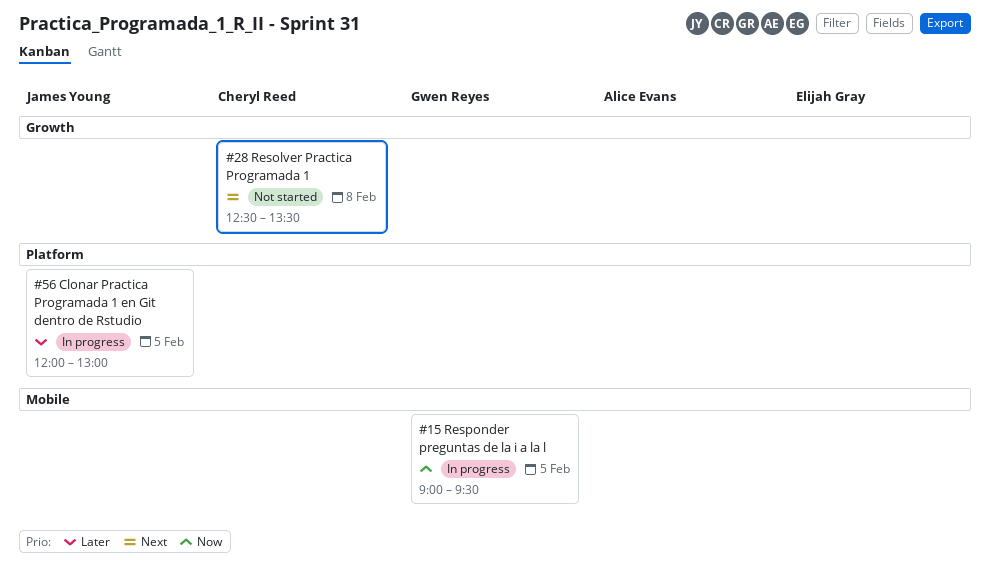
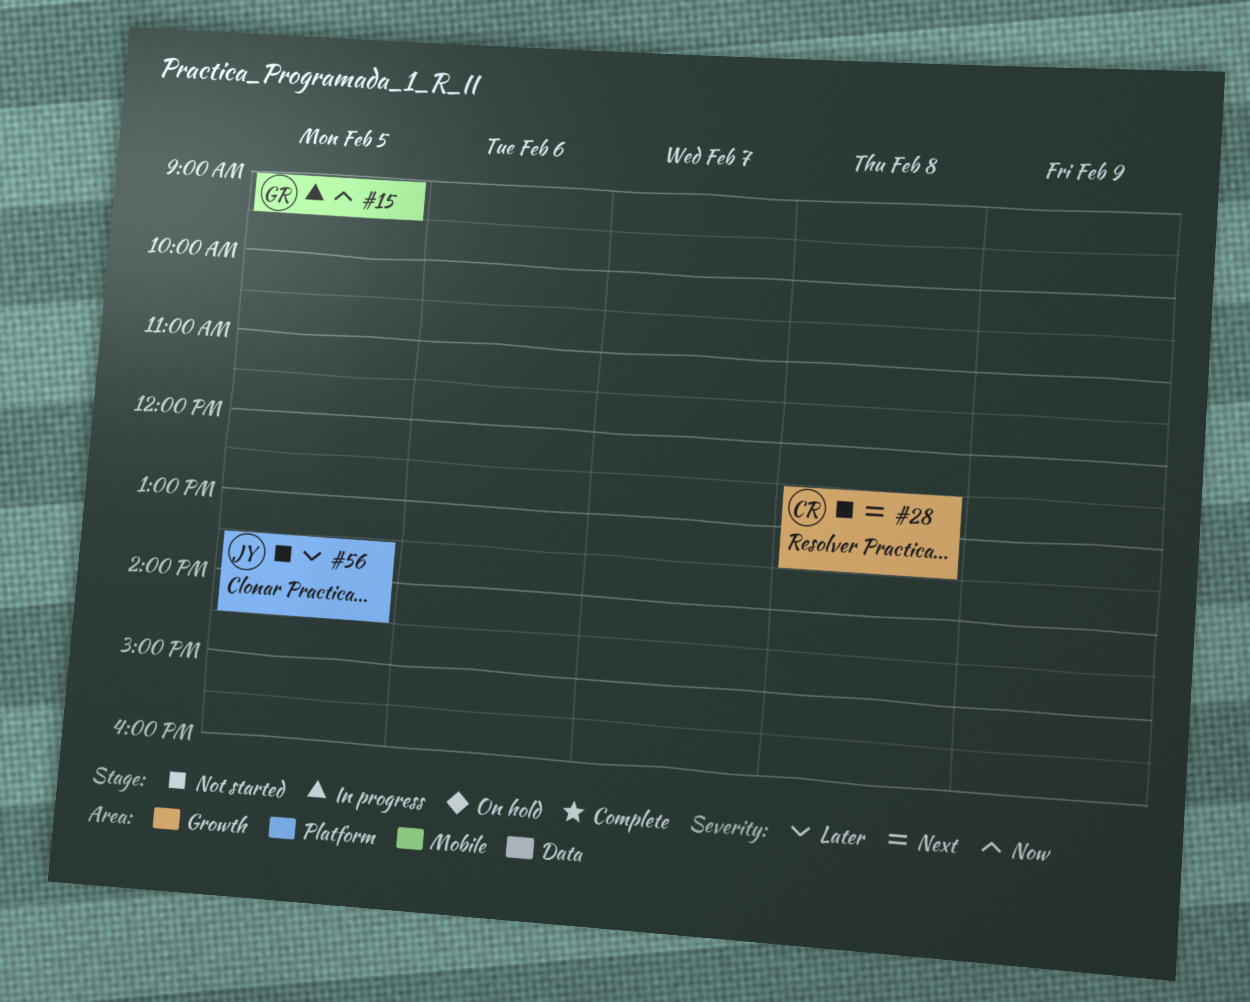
#56, status: In progress -> Not started
#56, begins: 12:00 -> 13:30
#56, ends: 13:00 -> 14:30

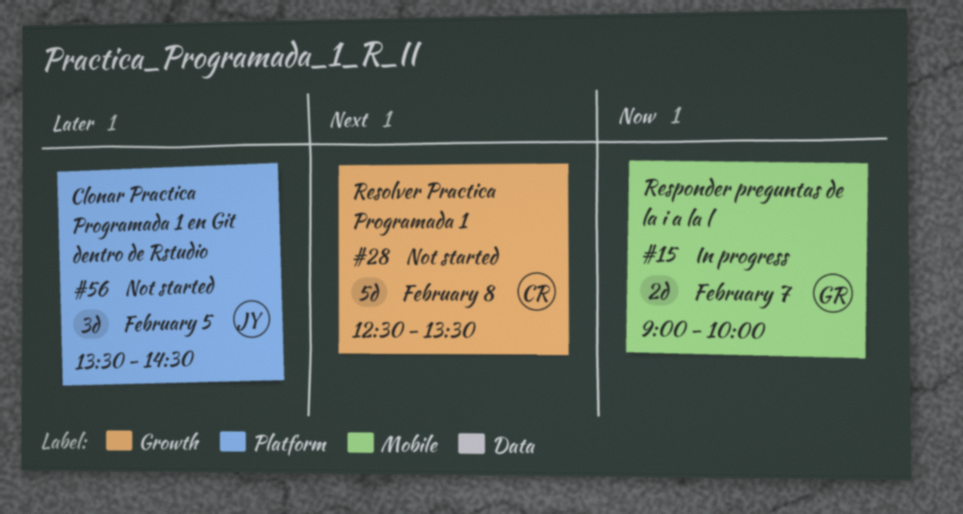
#15, day: Feb 5 -> Feb 7
#15, ends: 09:30 -> 10:00

